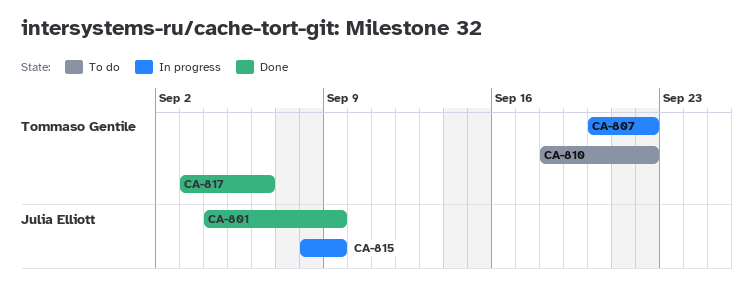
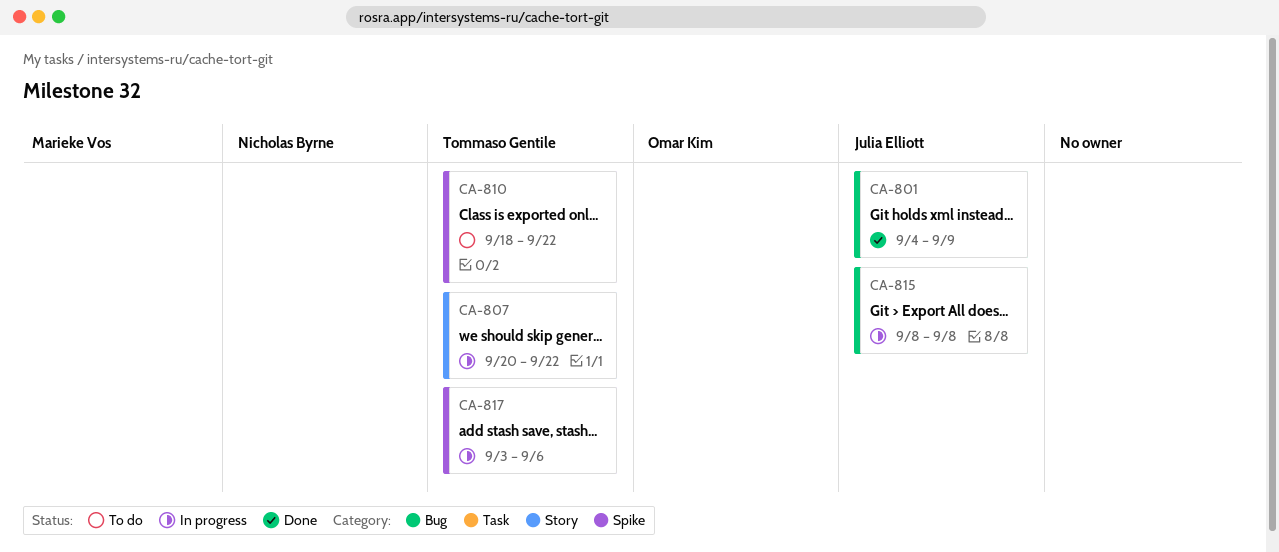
CA-815, due: Sep 9 -> Sep 8
CA-817, status: Done -> In progress

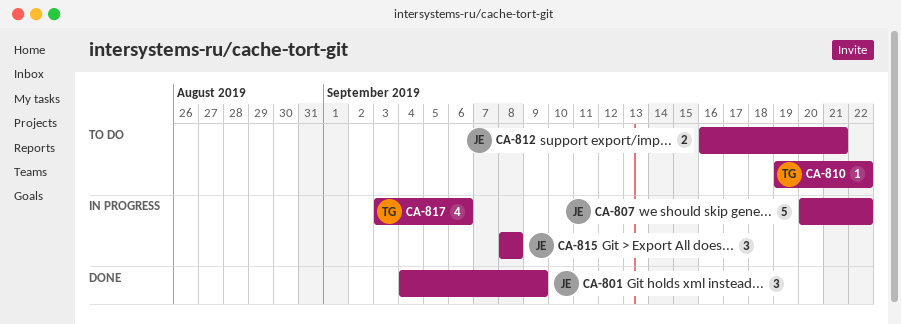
CA-807, owner: Tommaso Gentile -> Julia Elliott
CA-810, start: Sep 18 -> Sep 19
CA-812: none -> present

